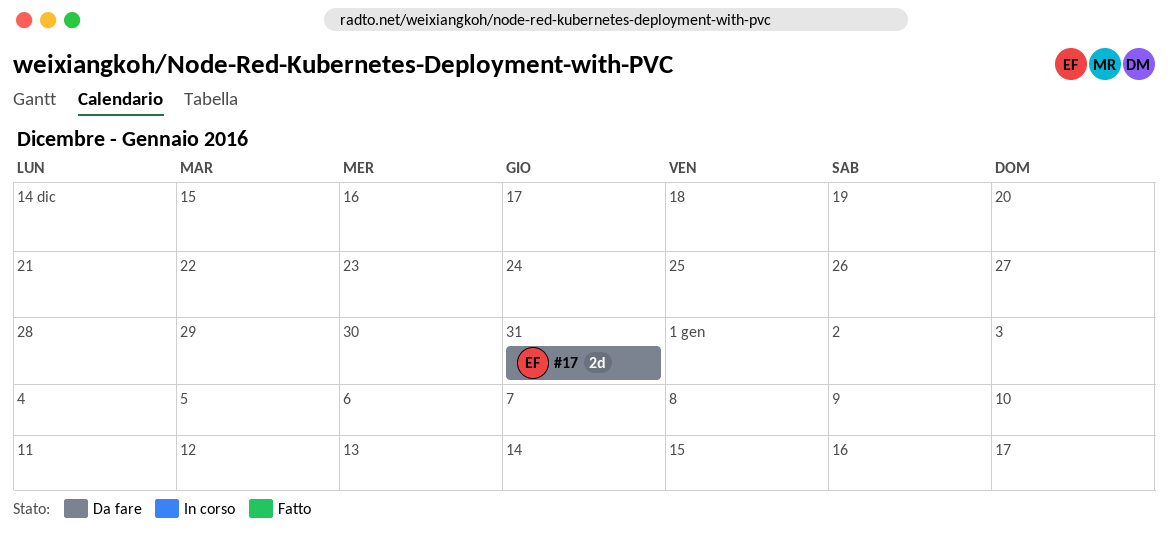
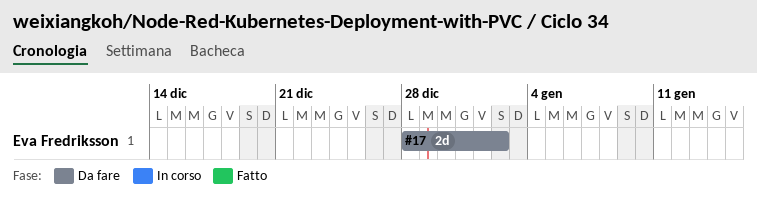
#17, start: Dec 31 -> Dec 28
#17, due: Dec 31 -> Jan 2

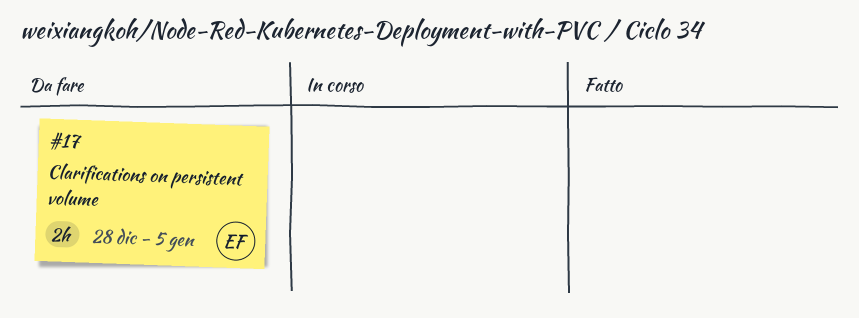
#17, estimate: 2d -> 2h
#17, due: Jan 2 -> Jan 5

